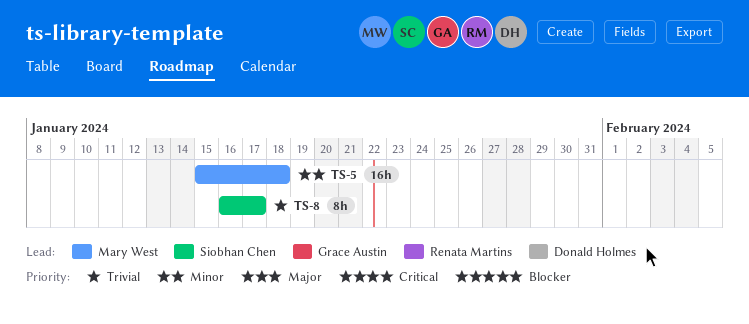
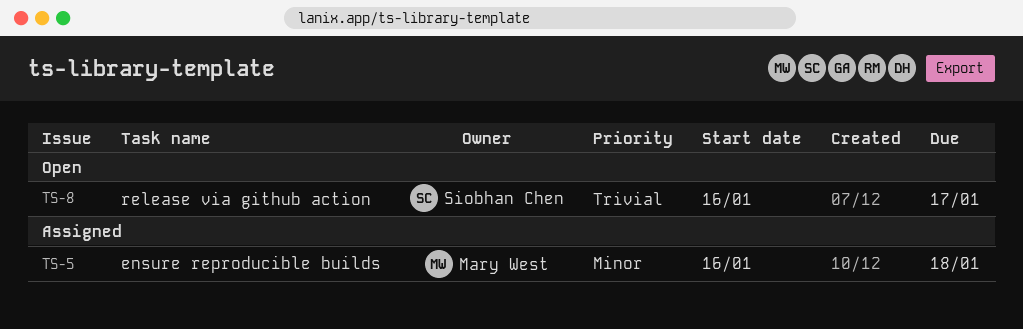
TS-5, start: Jan 15 -> Jan 16

